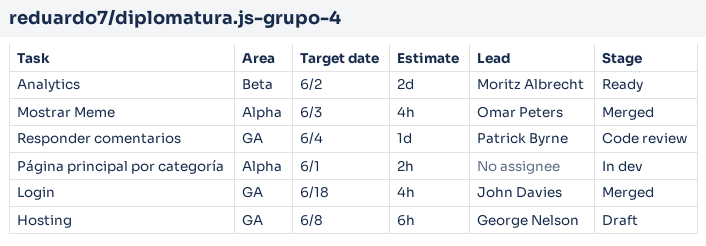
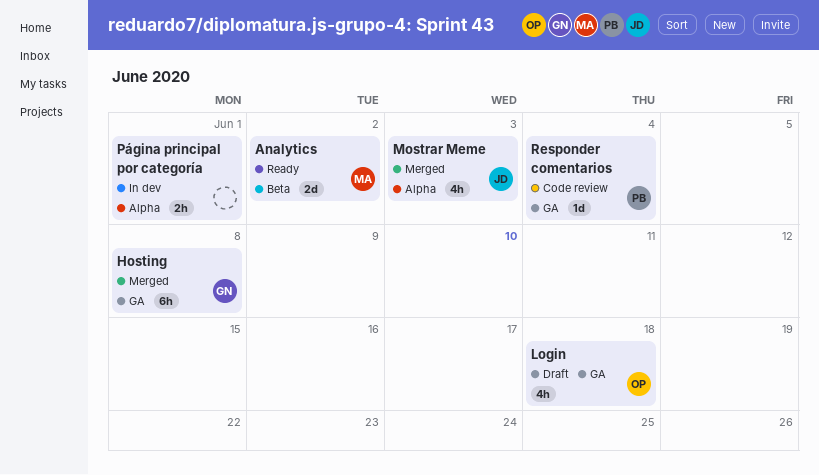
Hosting, status: Draft -> Merged
Login, status: Merged -> Draft
Login, owner: John Davies -> Omar Peters
Mostrar Meme, owner: Omar Peters -> John Davies

